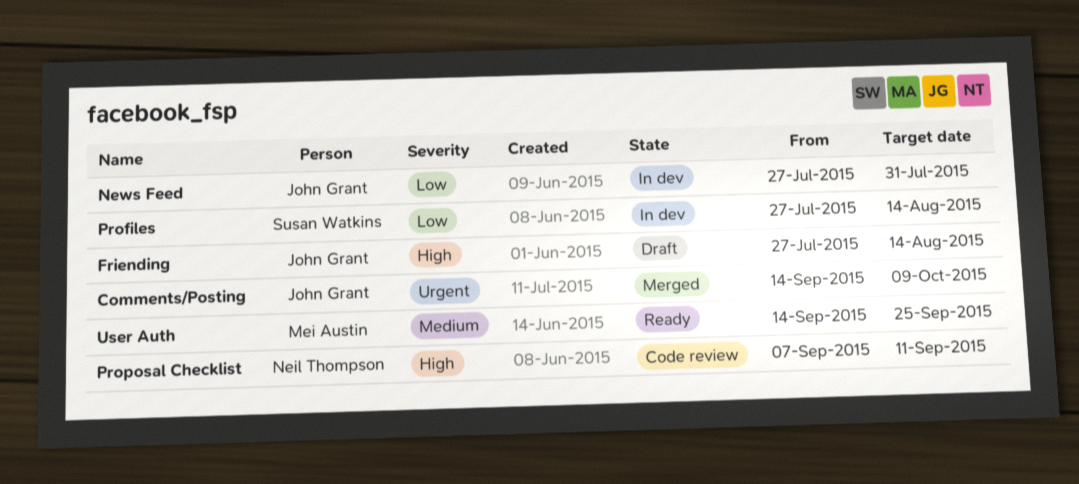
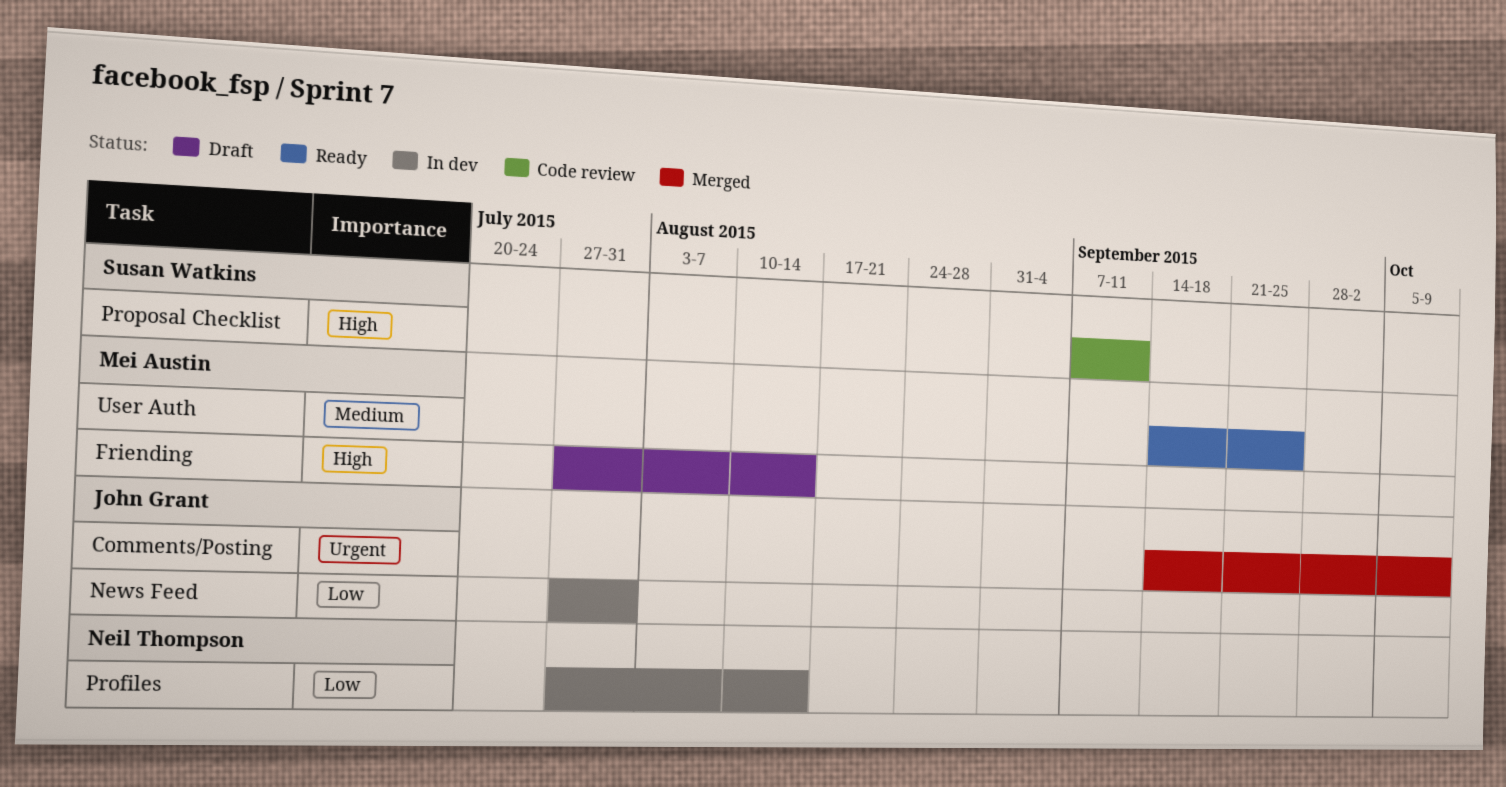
Friending, owner: John Grant -> Mei Austin
Profiles, owner: Susan Watkins -> Neil Thompson
Proposal Checklist, owner: Neil Thompson -> Susan Watkins

